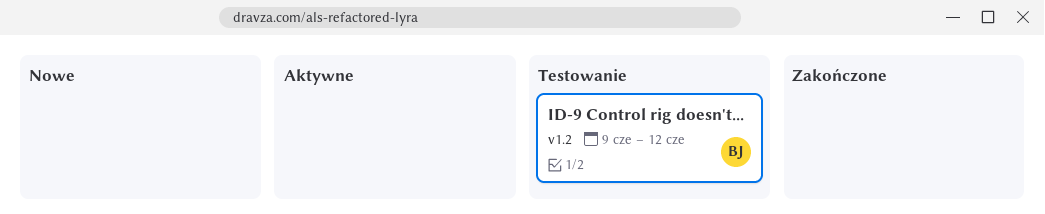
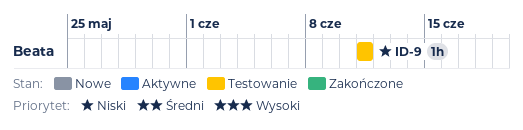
ID-9, start: Jun 9 -> Jun 11
ID-9, due: Jun 12 -> Jun 11

